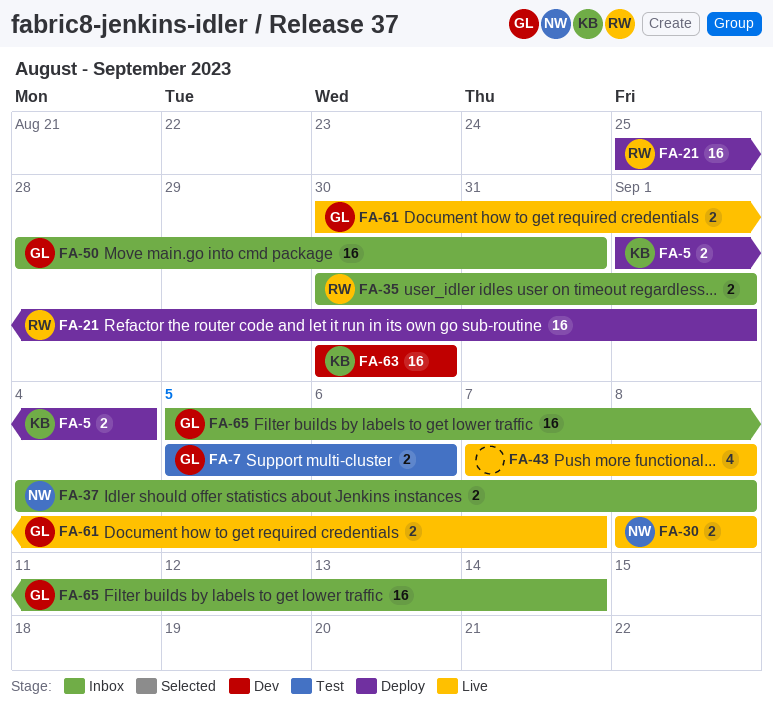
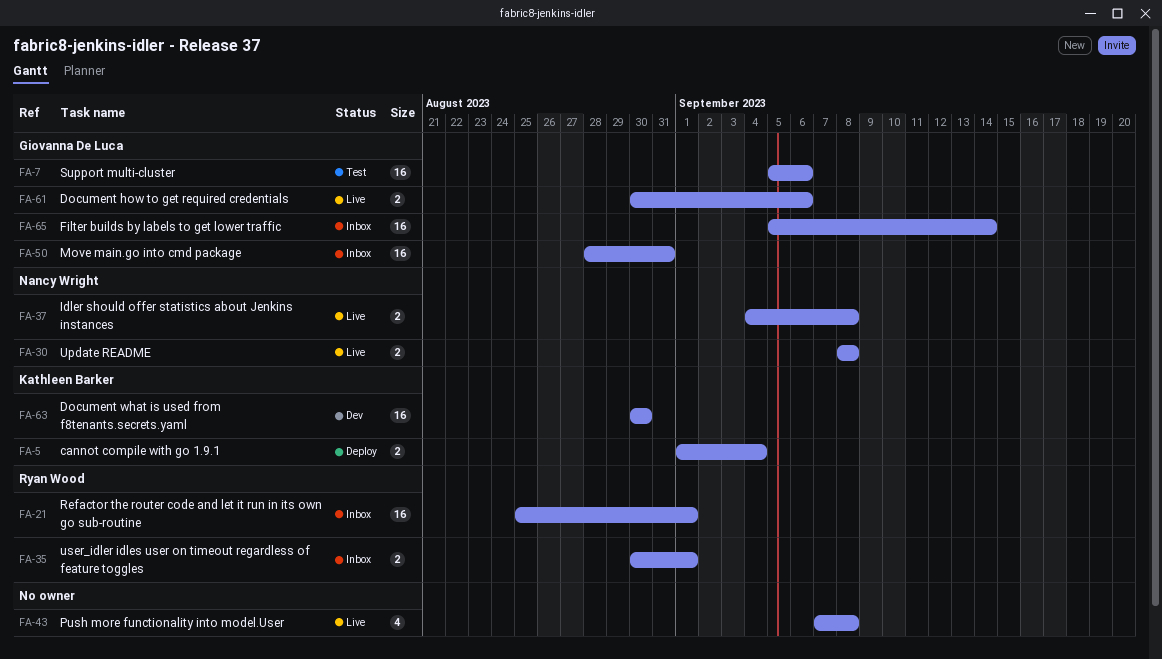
FA-7, estimate: 2 -> 16
FA-21, status: Deploy -> Inbox
FA-37, status: Inbox -> Live
FA-61, due: Sep 7 -> Sep 6

